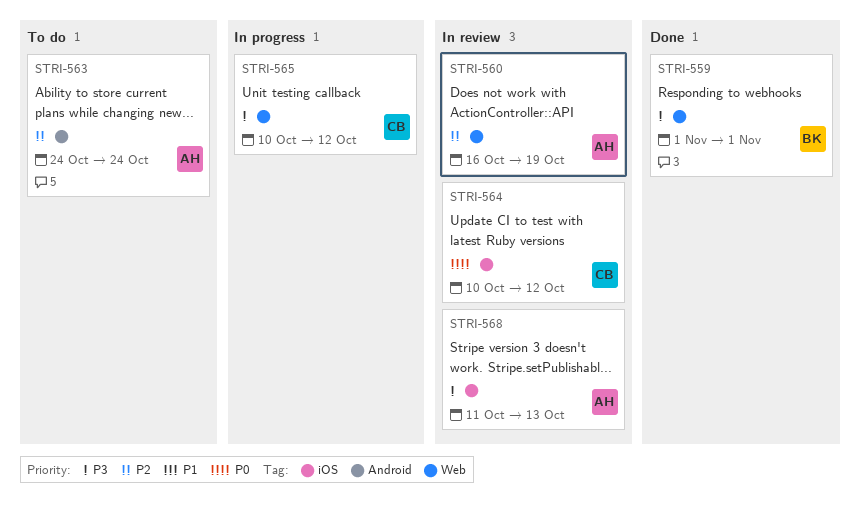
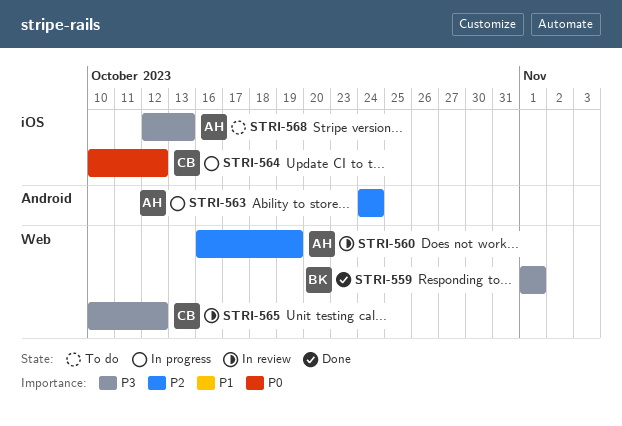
STRI-563, status: To do -> In progress
STRI-564, status: In review -> In progress
STRI-565, status: In progress -> In review
STRI-568, status: In review -> To do
STRI-568, start: Oct 11 -> Oct 12

